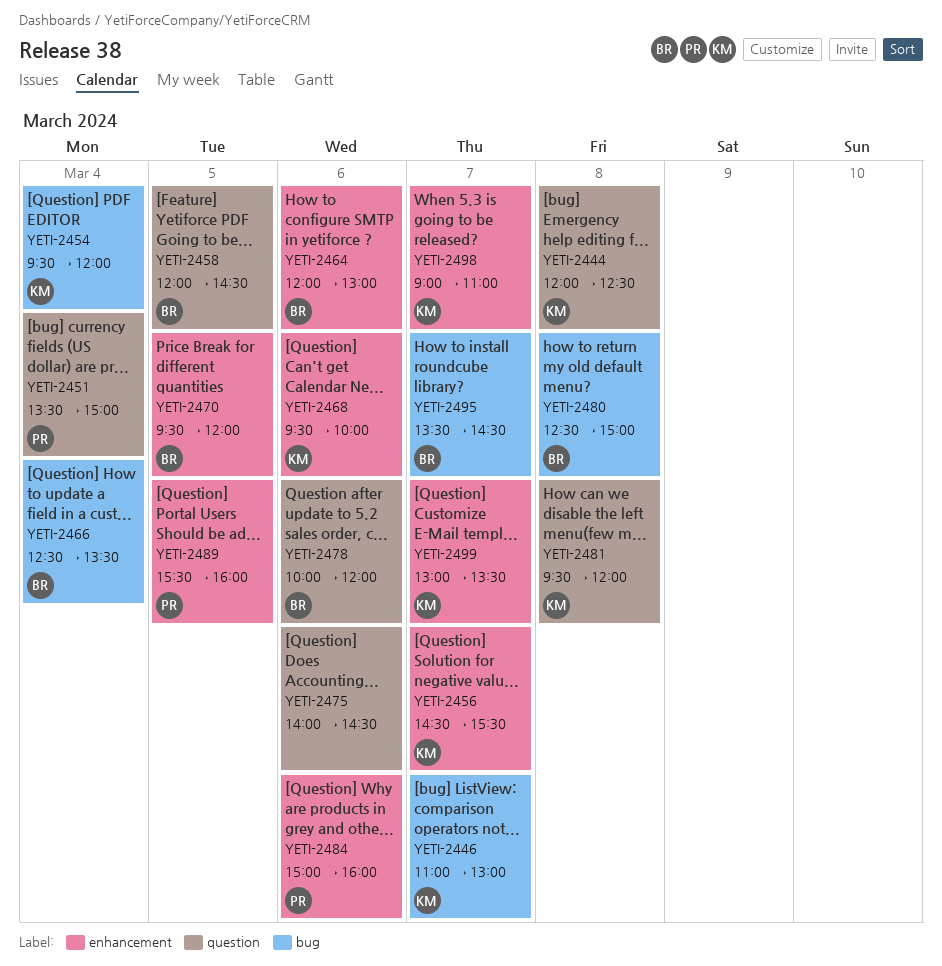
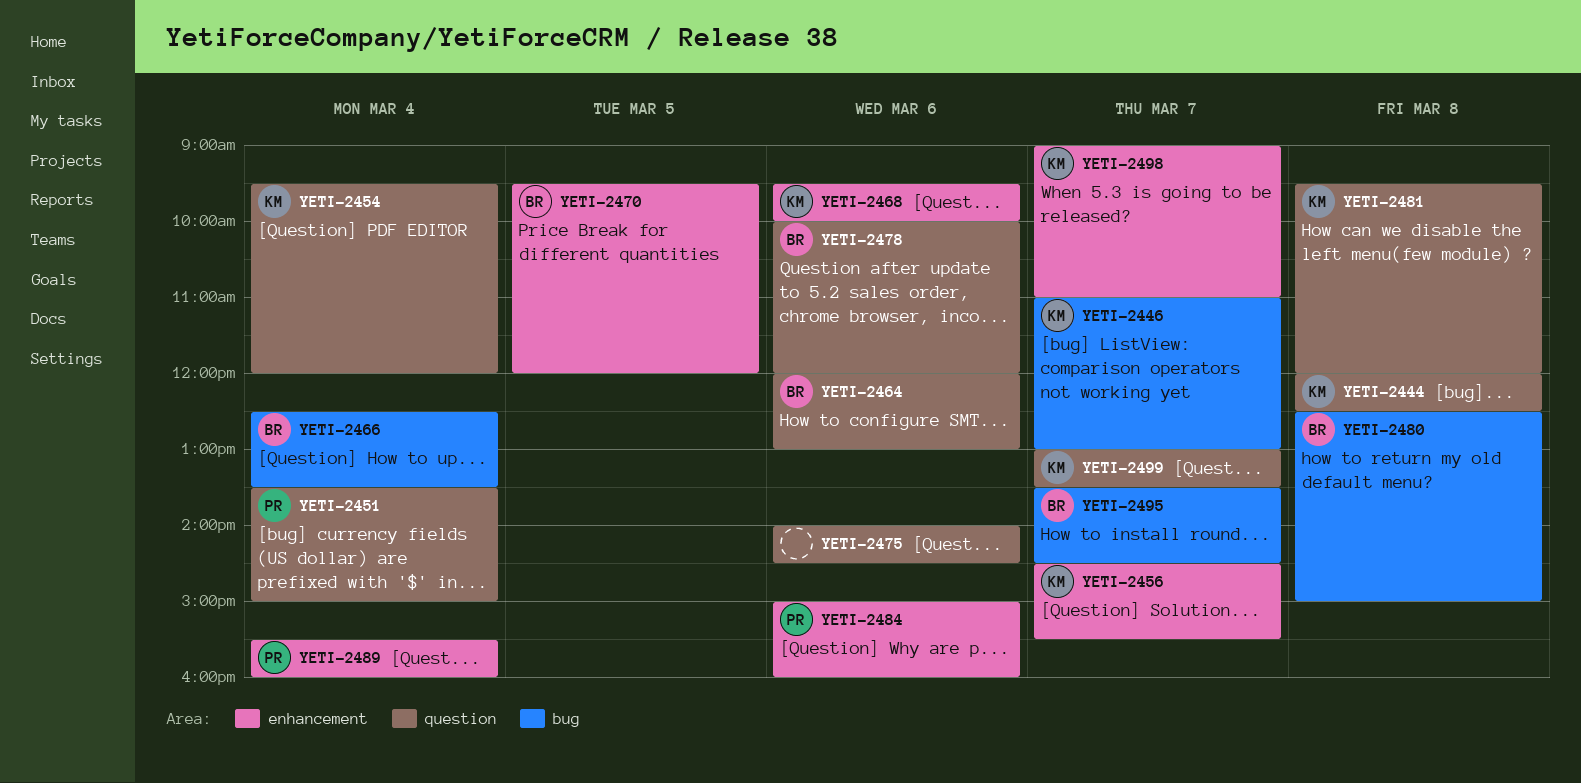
YETI-2454, label: bug -> question
YETI-2458: present -> none
YETI-2464, label: enhancement -> question
YETI-2489, day: Mar 5 -> Mar 4
YETI-2499, label: enhancement -> question

